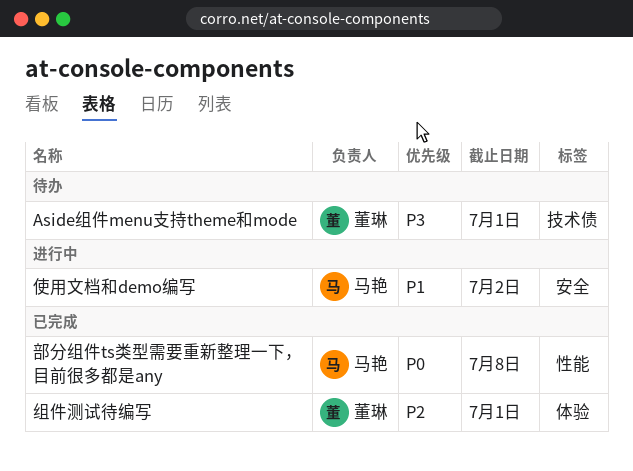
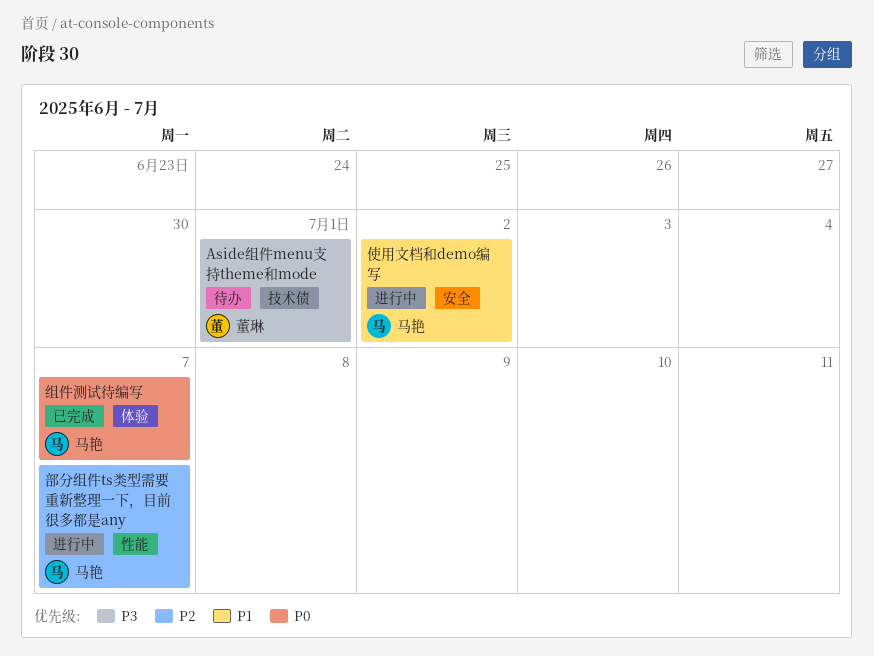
组件测试待编写, owner: 董琳 -> 马艳
组件测试待编写, priority: P2 -> P0
组件测试待编写, due: Jul 1 -> Jul 7
部分组件ts类型需要重新整理一下，目前很多都是any, status: 已完成 -> 进行中
部分组件ts类型需要重新整理一下，目前很多都是any, priority: P0 -> P2
部分组件ts类型需要重新整理一下，目前很多都是any, due: Jul 8 -> Jul 7

